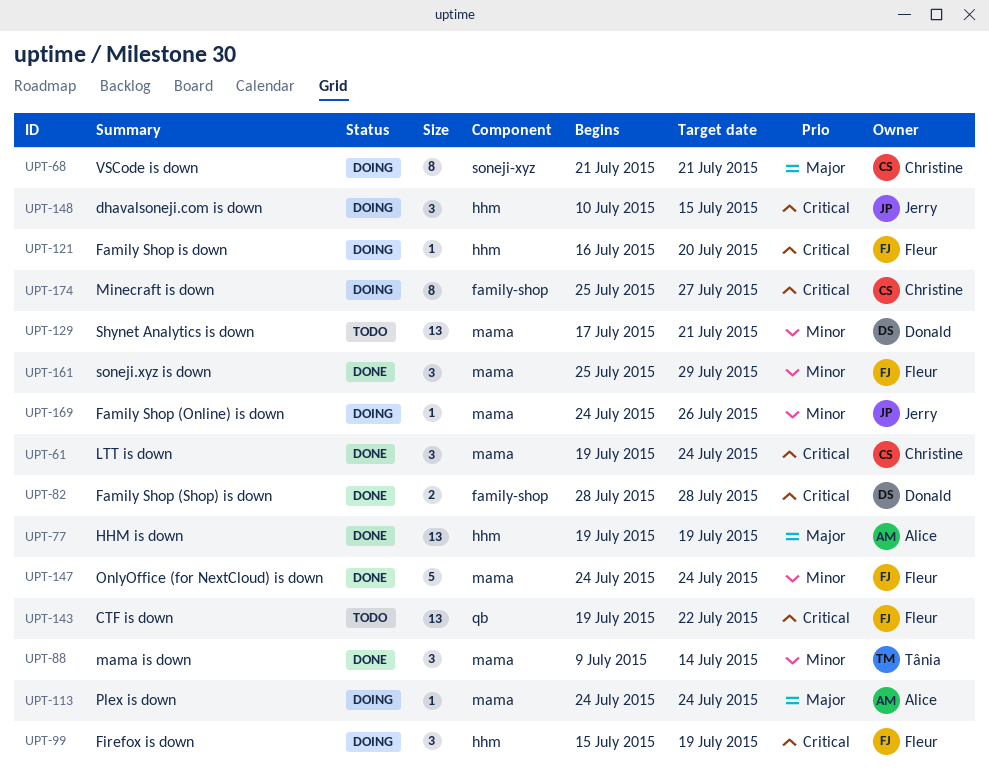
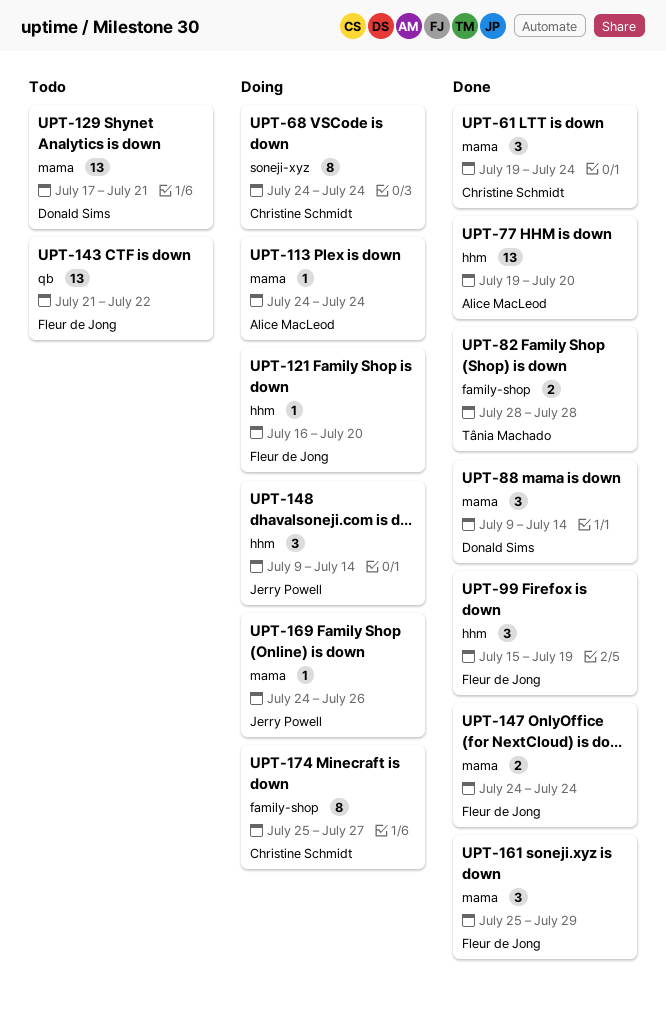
UPT-68, start: Jul 21 -> Jul 24
UPT-68, due: Jul 21 -> Jul 24
UPT-77, due: Jul 19 -> Jul 20
UPT-82, owner: Donald Sims -> Tânia Machado
UPT-88, owner: Tânia Machado -> Donald Sims
UPT-99, status: Doing -> Done
UPT-143, start: Jul 19 -> Jul 21
UPT-147, estimate: 5 -> 2
UPT-148, start: Jul 10 -> Jul 9
UPT-148, due: Jul 15 -> Jul 14

